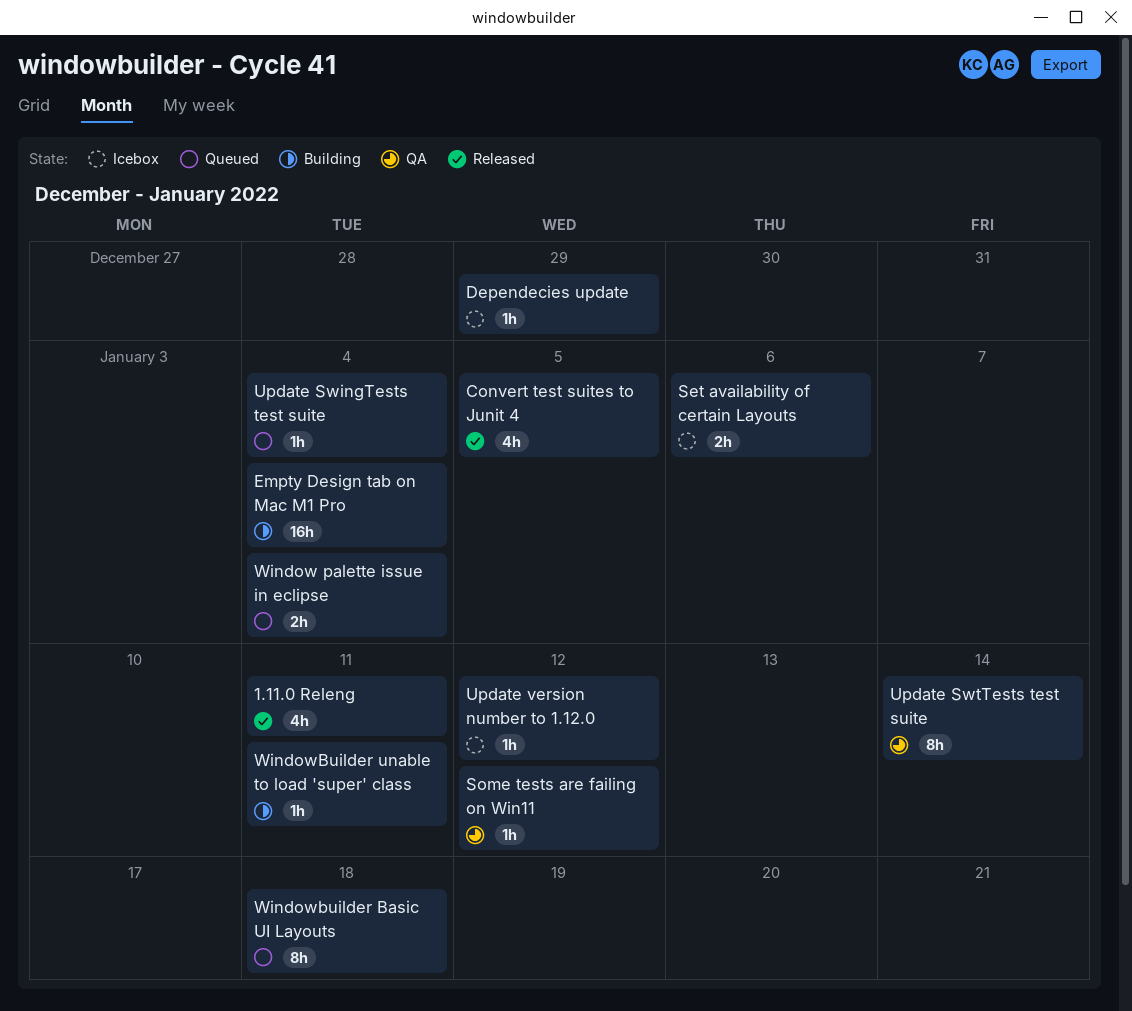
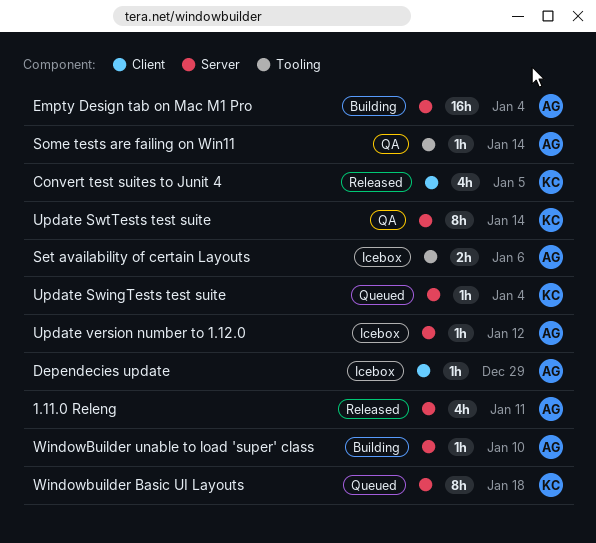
Some tests are failing on Win11, due: Jan 12 -> Jan 14
Window palette issue in eclipse: present -> none
WindowBuilder unable to load 'super' class, due: Jan 11 -> Jan 10

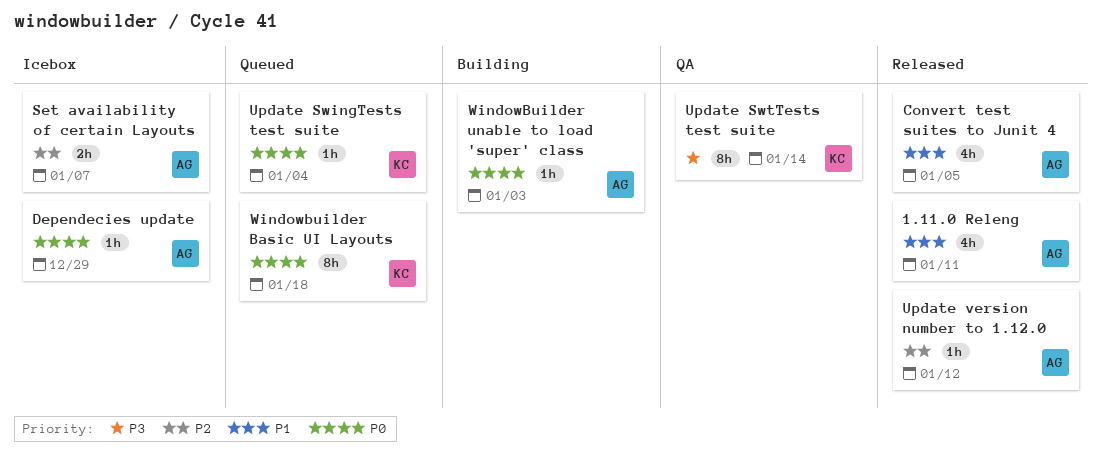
Convert test suites to Junit 4, owner: KC -> AG
Empty Design tab on Mac M1 Pro: present -> none
Set availability of certain Layouts, due: Jan 6 -> Jan 7
Some tests are failing on Win11: present -> none
Update version number to 1.12.0, status: Icebox -> Released
WindowBuilder unable to load 'super' class, due: Jan 10 -> Jan 3

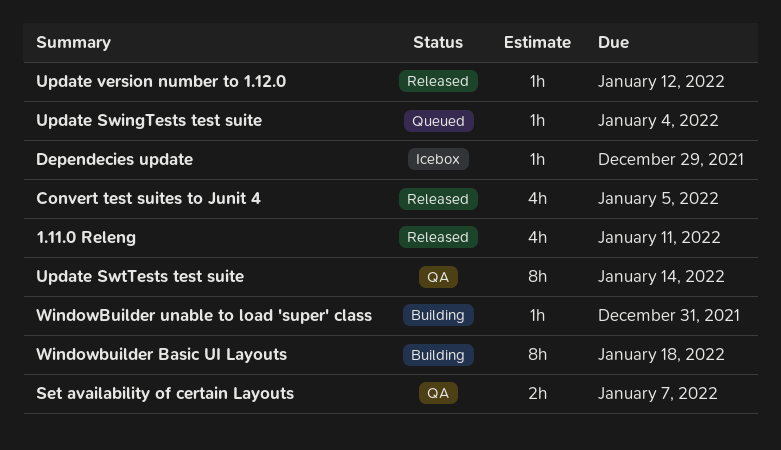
Set availability of certain Layouts, status: Icebox -> QA
Windowbuilder Basic UI Layouts, status: Queued -> Building
WindowBuilder unable to load 'super' class, due: Jan 3 -> Dec 31

